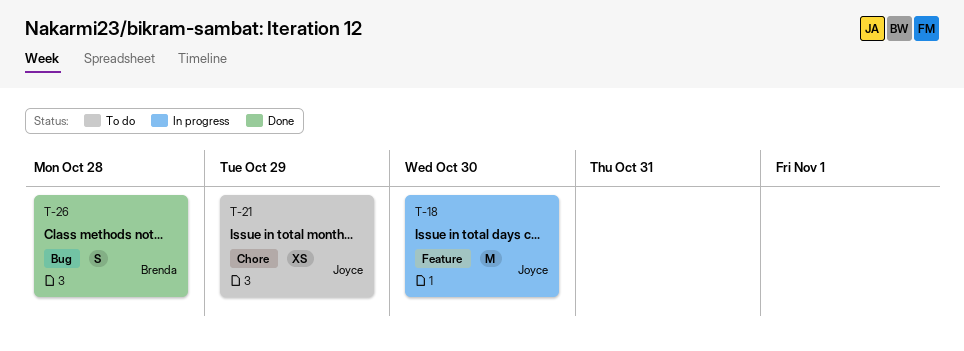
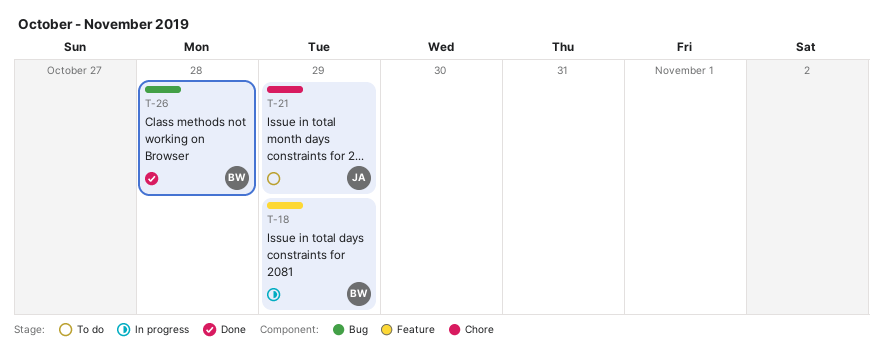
T-18, owner: Joyce -> Brenda
T-18, due: Oct 30 -> Oct 29

